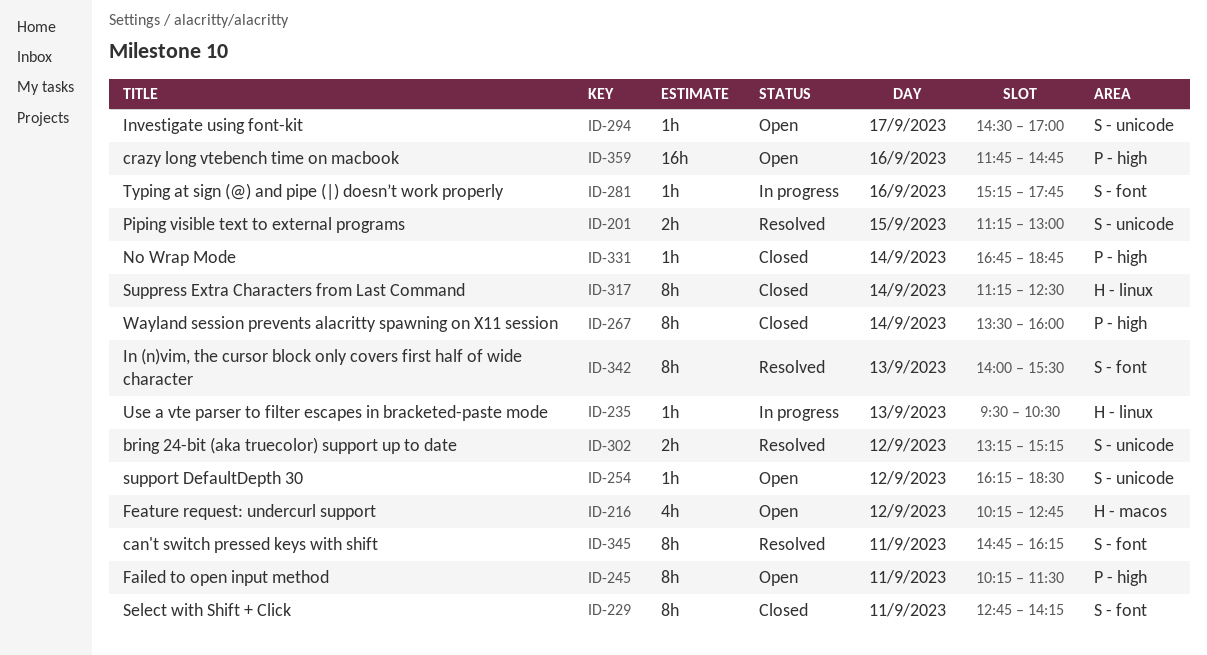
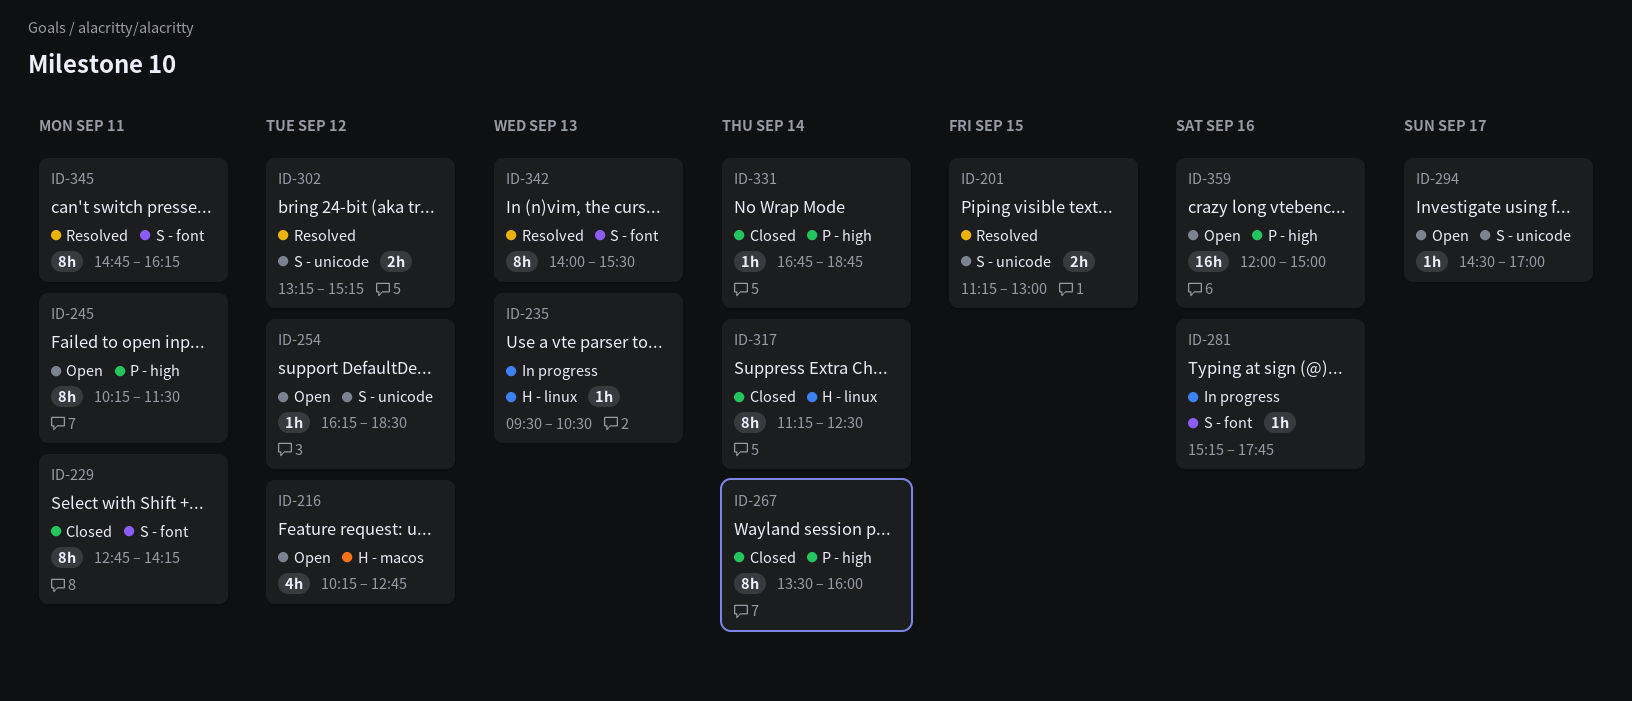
ID-359, begins: 11:45 -> 12:00
ID-359, ends: 14:45 -> 15:00

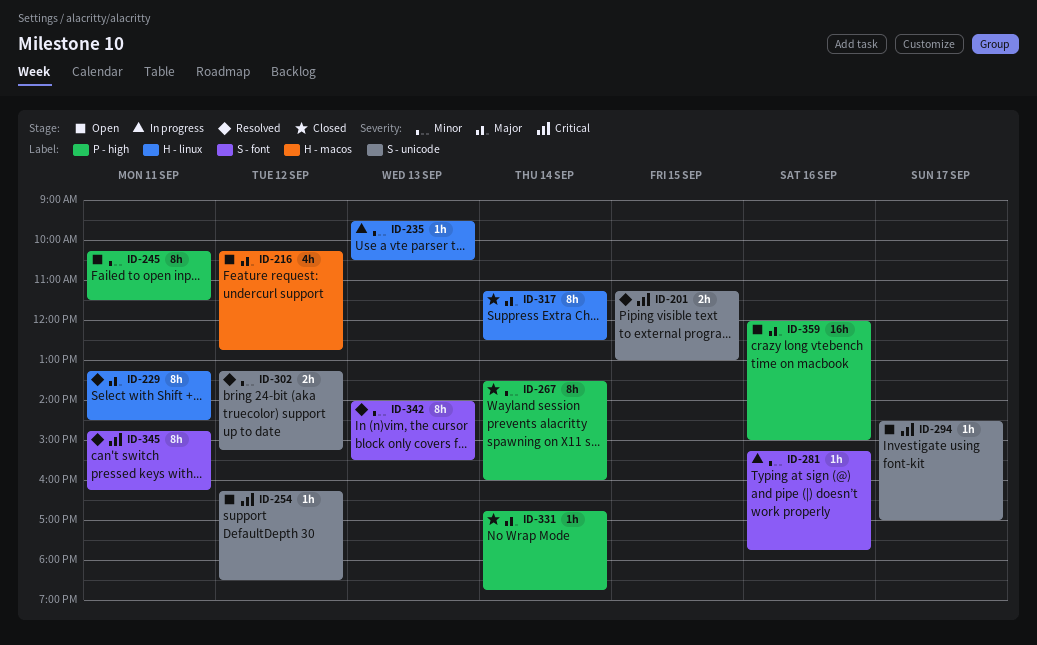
ID-229, status: Closed -> Resolved
ID-229, label: S - font -> H - linux
ID-229, begins: 12:45 -> 13:15
ID-229, ends: 14:15 -> 14:30

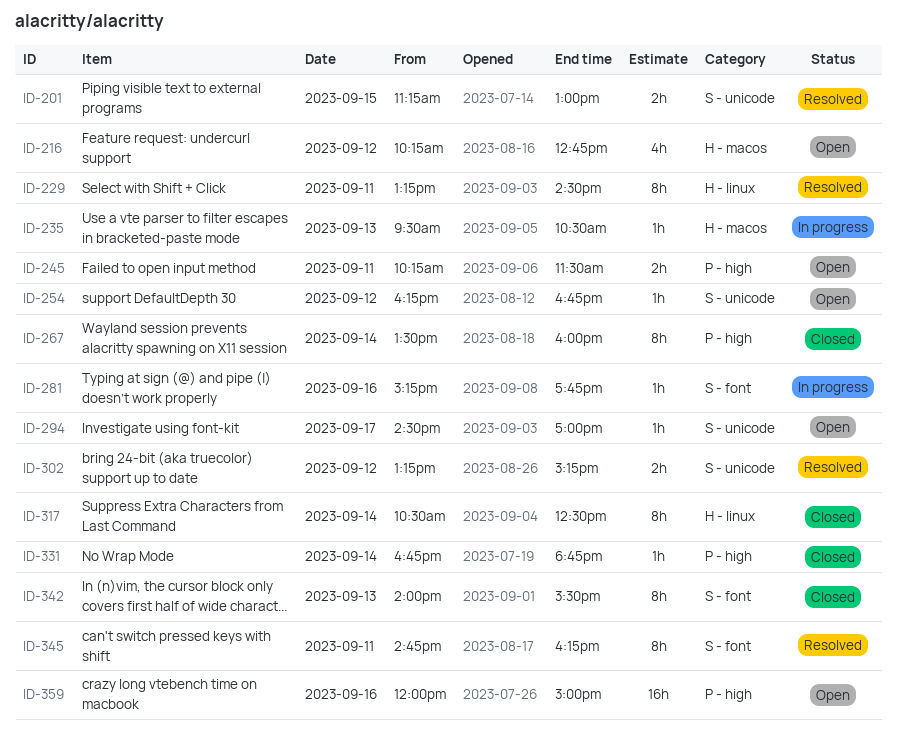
ID-235, label: H - linux -> H - macos
ID-245, estimate: 8h -> 2h
ID-254, ends: 18:30 -> 16:45
ID-317, begins: 11:15 -> 10:30
ID-342, status: Resolved -> Closed

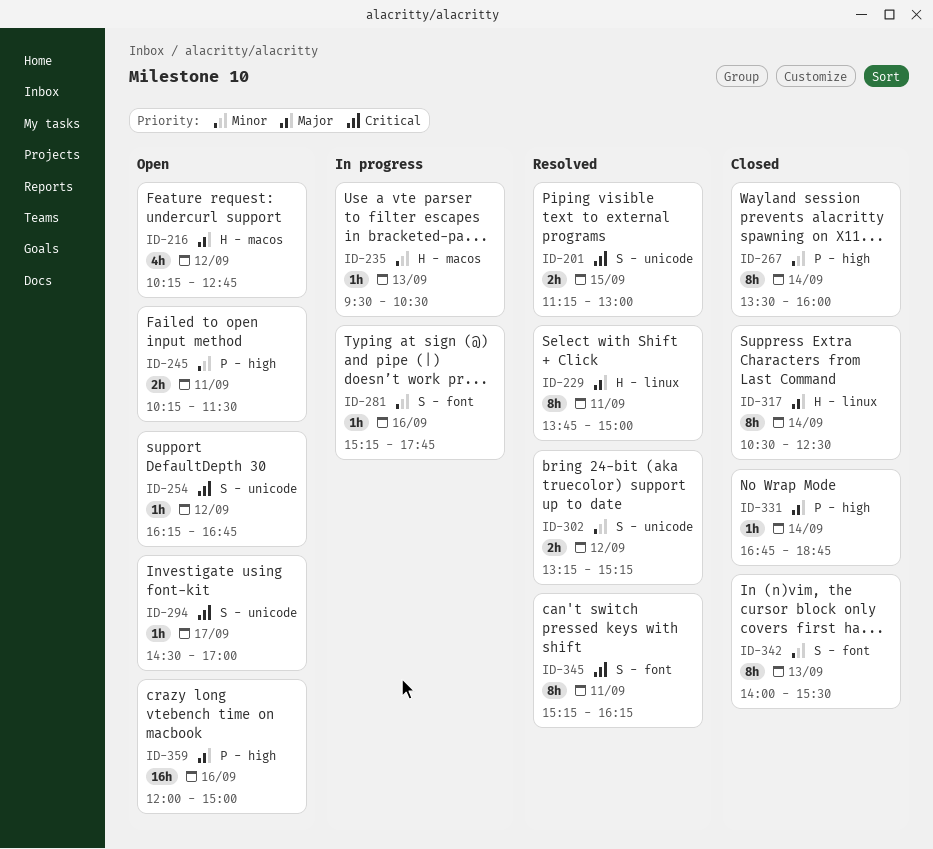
ID-229, begins: 13:15 -> 13:45
ID-229, ends: 14:30 -> 15:00
ID-345, begins: 14:45 -> 15:15

